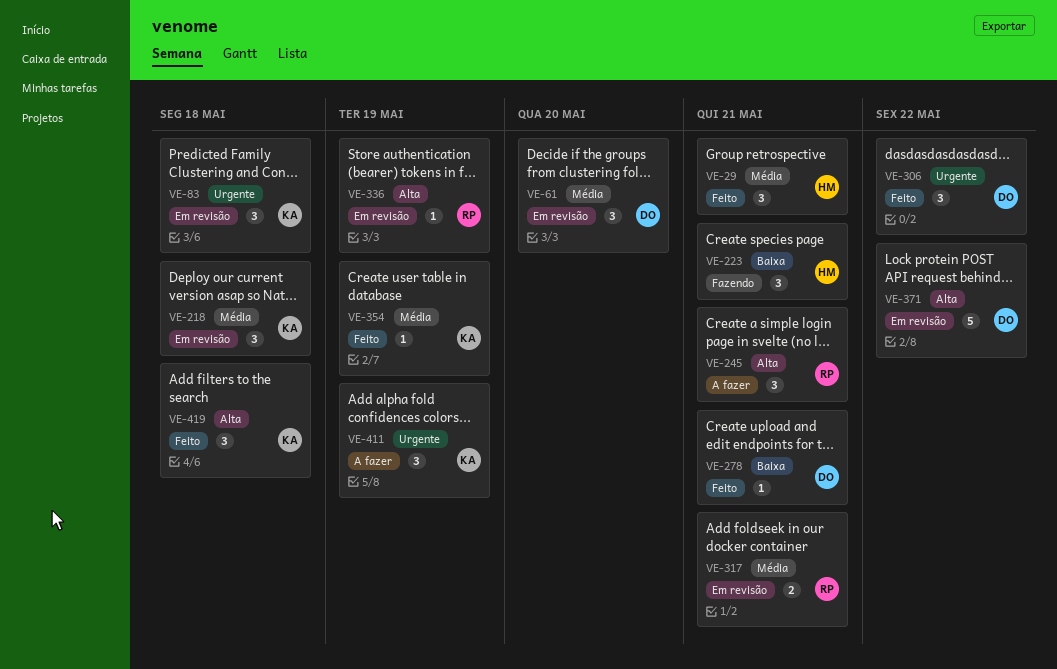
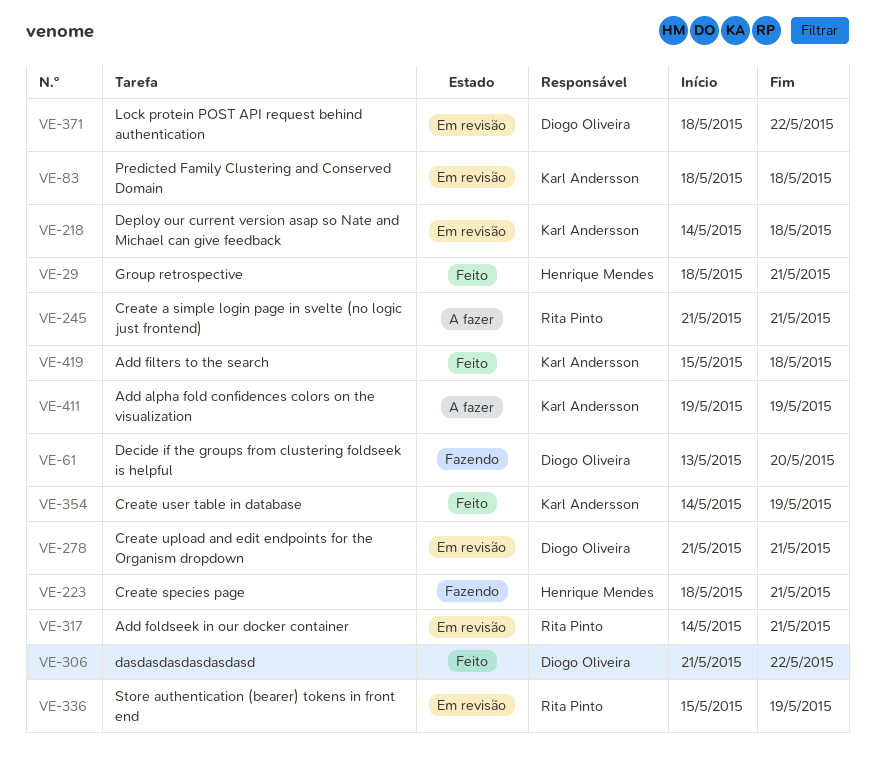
VE-61, status: Em revisão -> Fazendo
VE-278, status: Feito -> Em revisão

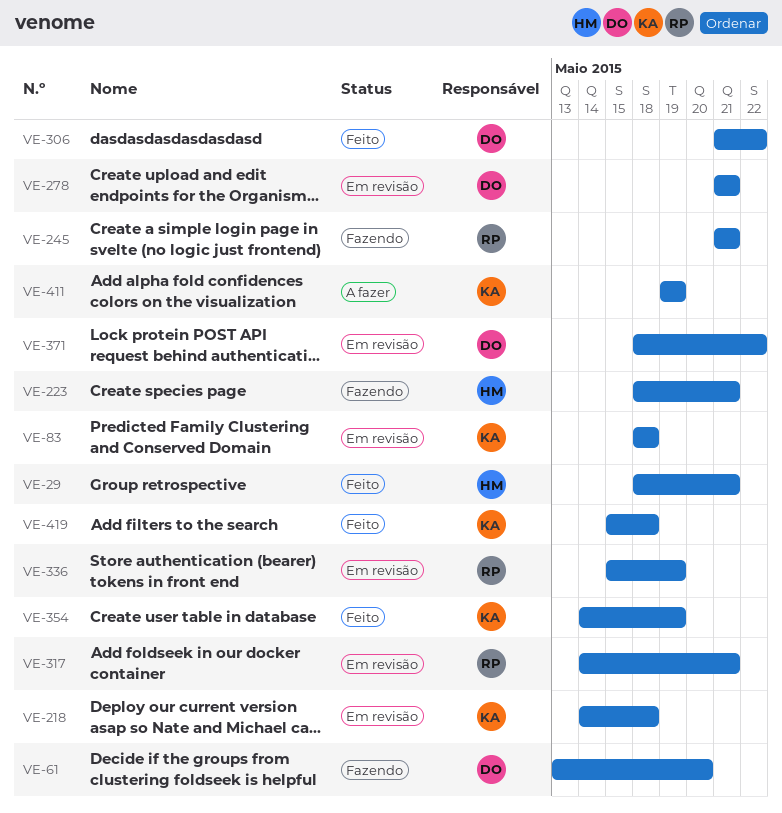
VE-245, status: A fazer -> Fazendo

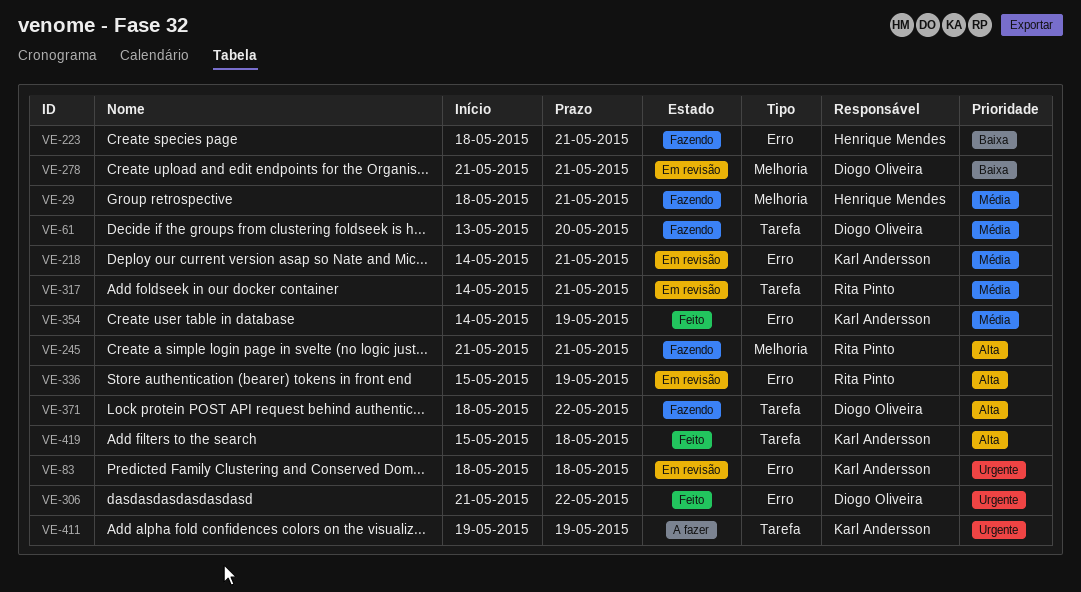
VE-29, status: Feito -> Fazendo
VE-218, due: May 18 -> May 21
VE-371, status: Em revisão -> Fazendo

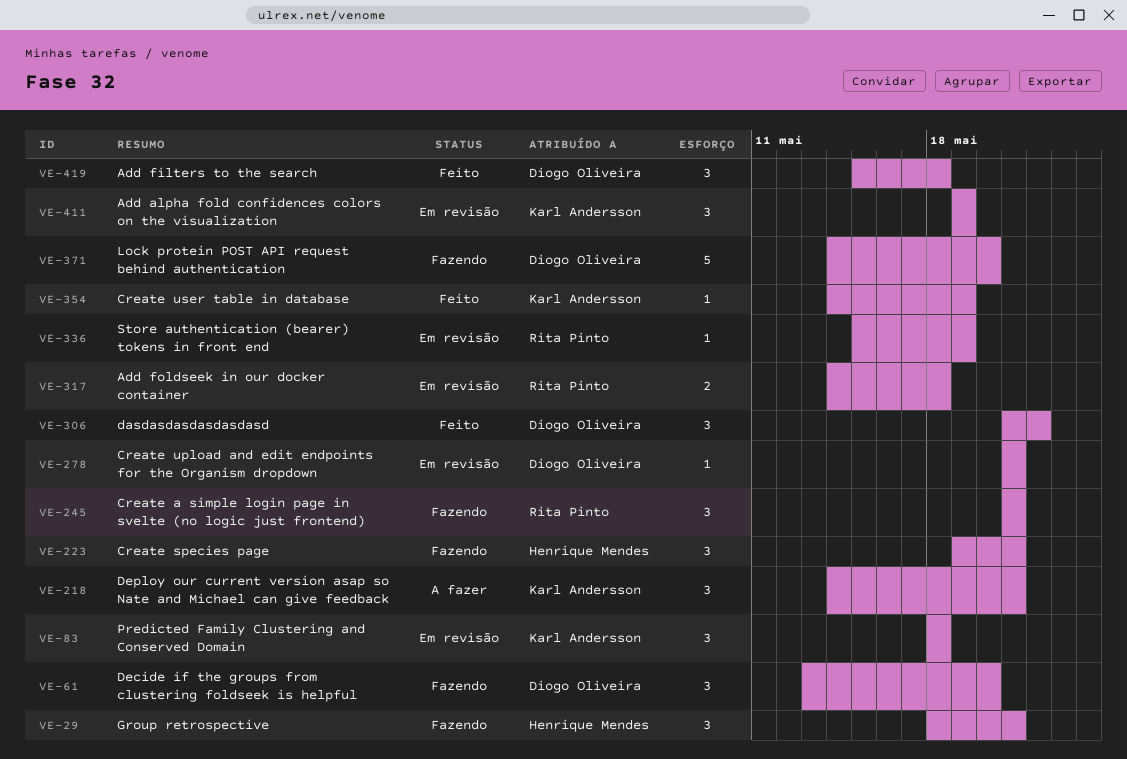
VE-218, status: Em revisão -> A fazer
VE-223, start: May 18 -> May 19
VE-317, due: May 21 -> May 18
VE-371, start: May 18 -> May 14
VE-371, due: May 22 -> May 20
VE-411, status: A fazer -> Em revisão
VE-419, owner: Karl Andersson -> Diogo Oliveira

